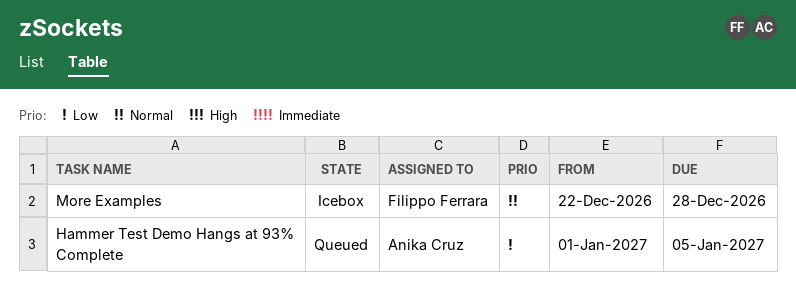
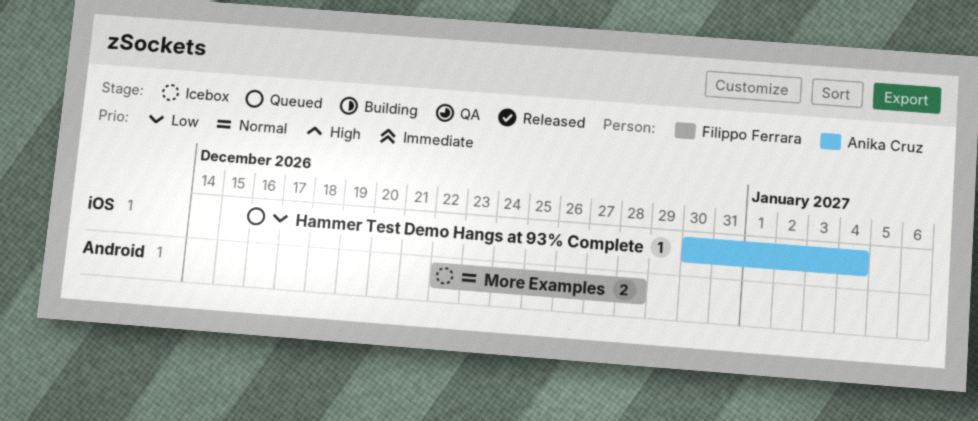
Hammer Test Demo Hangs at 93% Complete, start: Jan 1 -> Dec 30
Hammer Test Demo Hangs at 93% Complete, due: Jan 5 -> Jan 4

